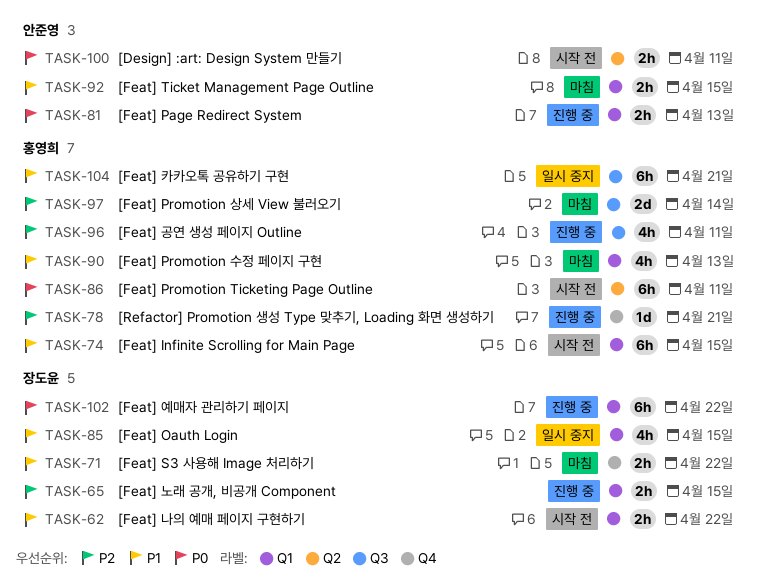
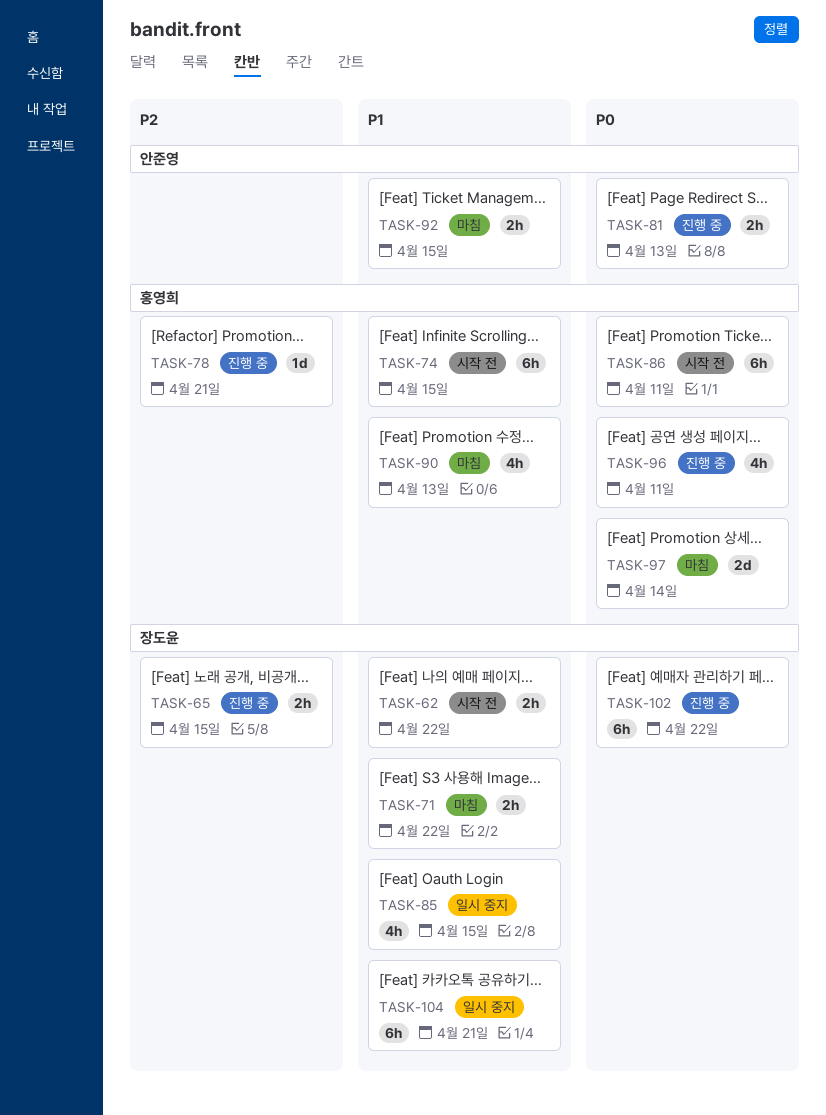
TASK-96, priority: P2 -> P0
TASK-97, priority: P2 -> P0
TASK-100: present -> none
TASK-104, owner: 홍영희 -> 장도윤

